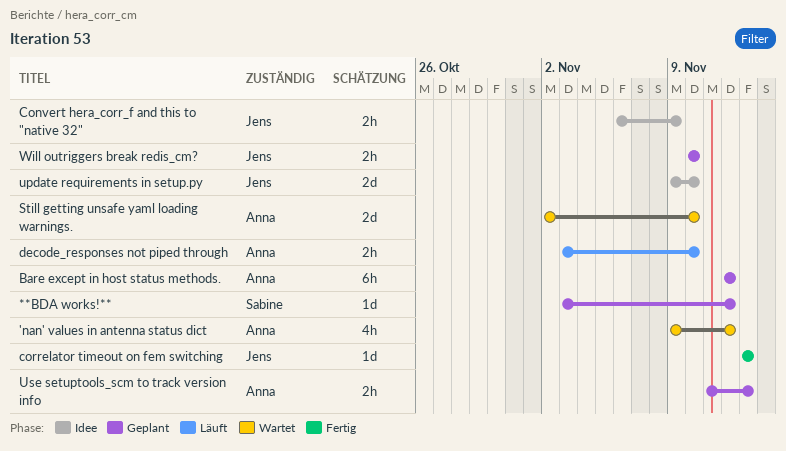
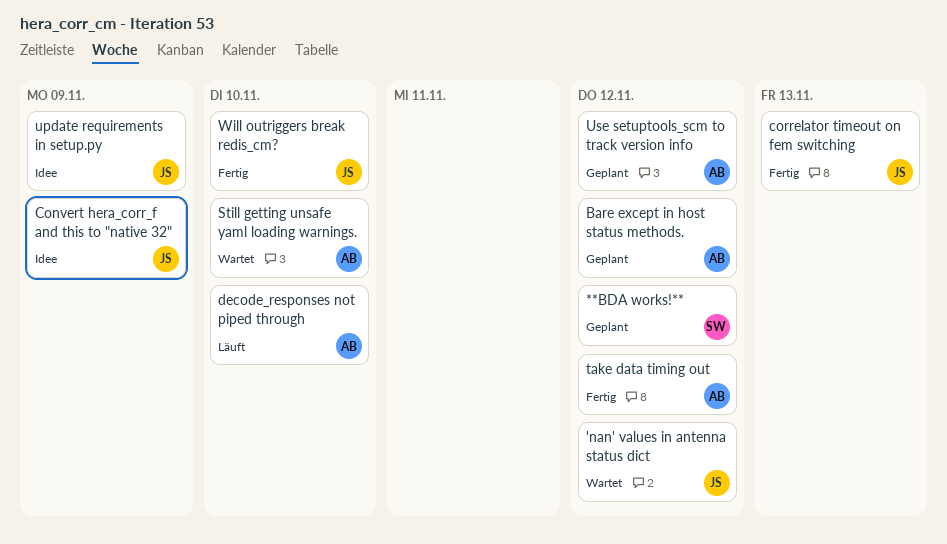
'nan' values in antenna status dict, owner: Anna -> Jens
take data timing out: none -> present
update requirements in setup.py, due: Nov 10 -> Nov 9
Use setuptools_scm to track version info, due: Nov 13 -> Nov 12
Will outriggers break redis_cm?, status: Geplant -> Fertig

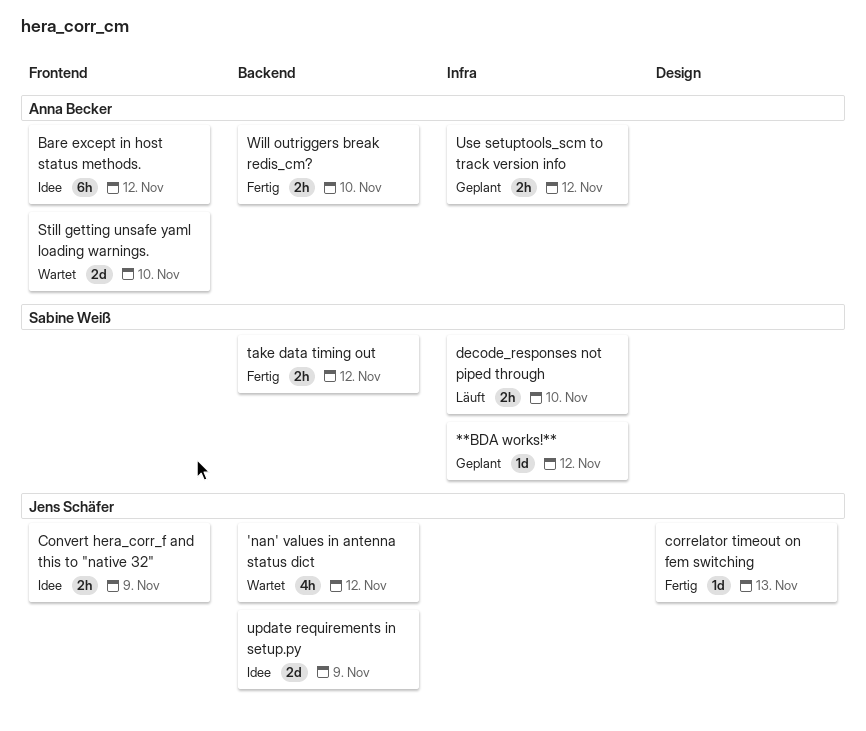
Bare except in host status methods., status: Geplant -> Idee
decode_responses not piped through, owner: Anna Becker -> Sabine Weiß
take data timing out, owner: Anna Becker -> Sabine Weiß
Will outriggers break redis_cm?, owner: Jens Schäfer -> Anna Becker

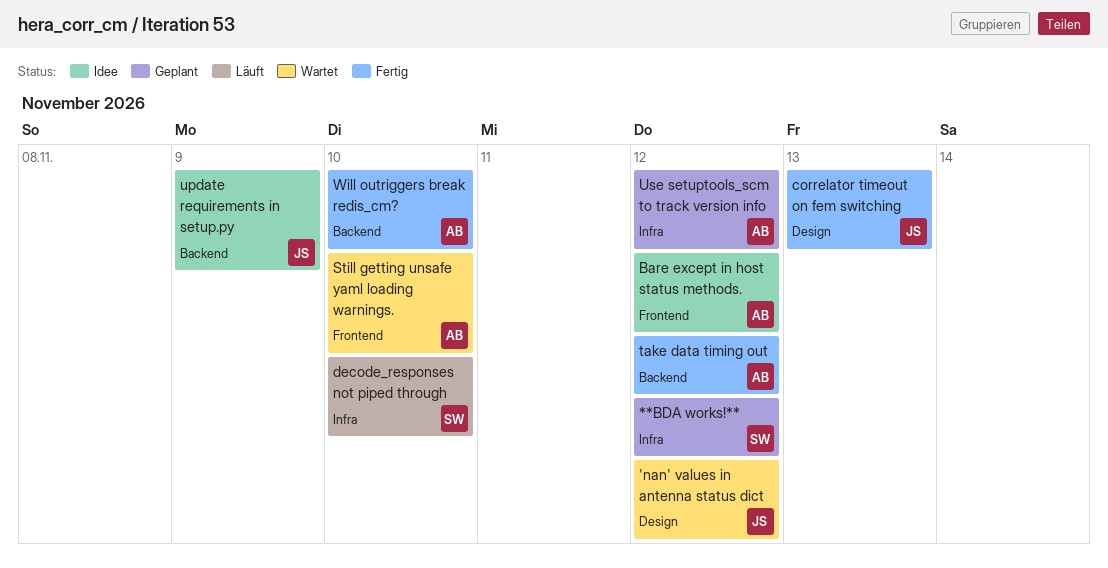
'nan' values in antenna status dict, label: Backend -> Design
Convert hera_corr_f and this to "native 32": present -> none
take data timing out, owner: Sabine Weiß -> Anna Becker

